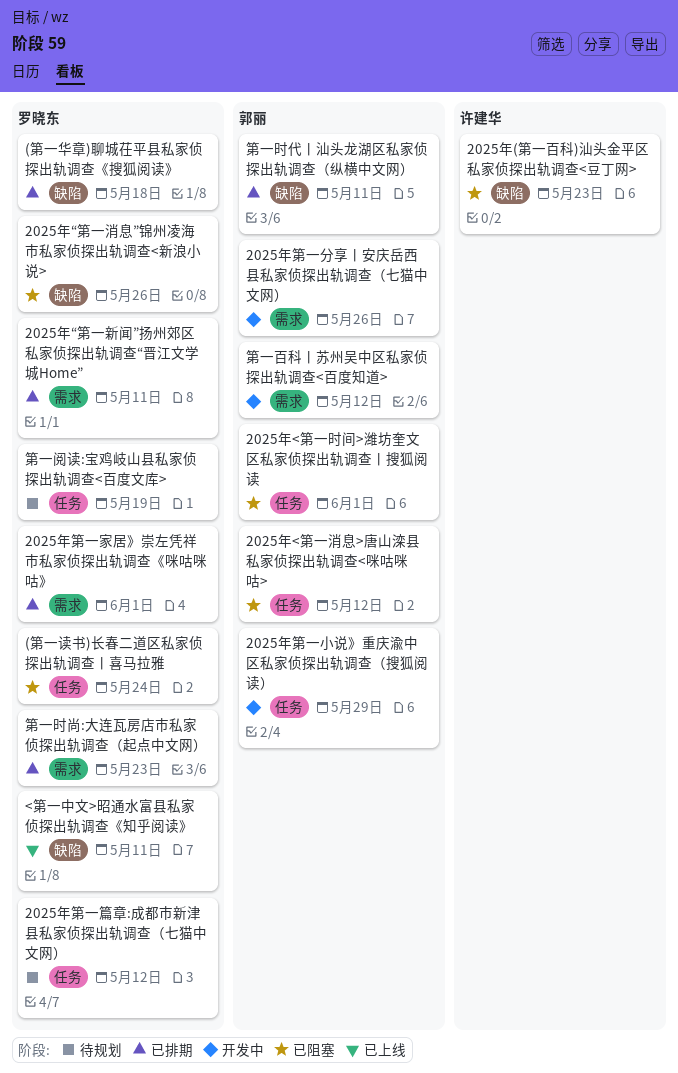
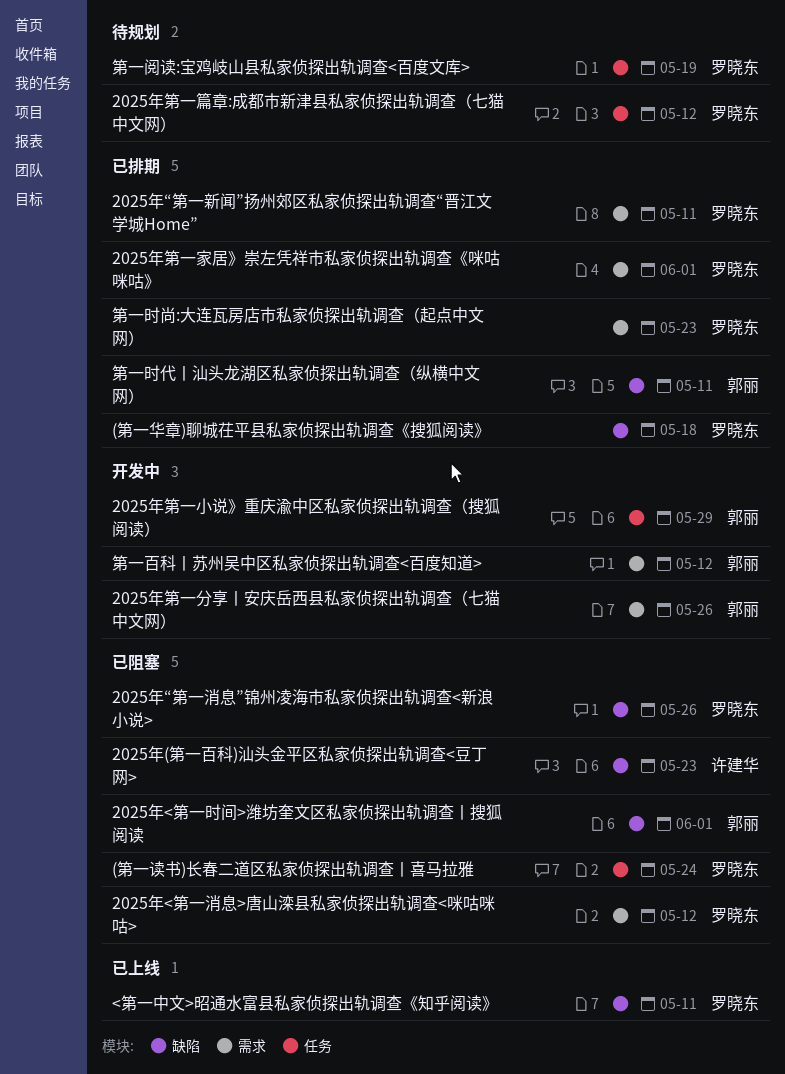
2025年<第一时间>潍坊奎文区私家侦探出轨调查丨搜狐阅读, label: 任务 -> 缺陷
2025年<第一消息>唐山滦县私家侦探出轨调查<咪咕咪咕>, owner: 郭丽 -> 罗晓东
2025年<第一消息>唐山滦县私家侦探出轨调查<咪咕咪咕>, label: 任务 -> 需求

